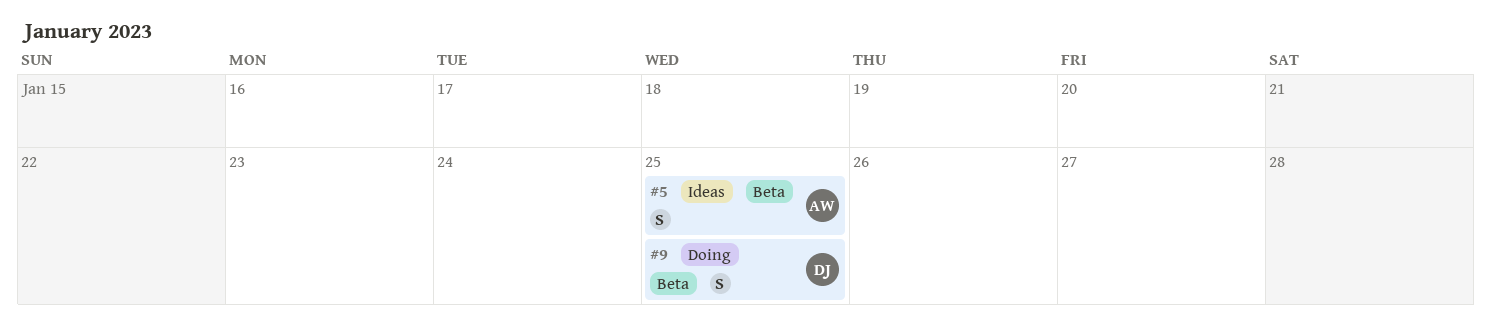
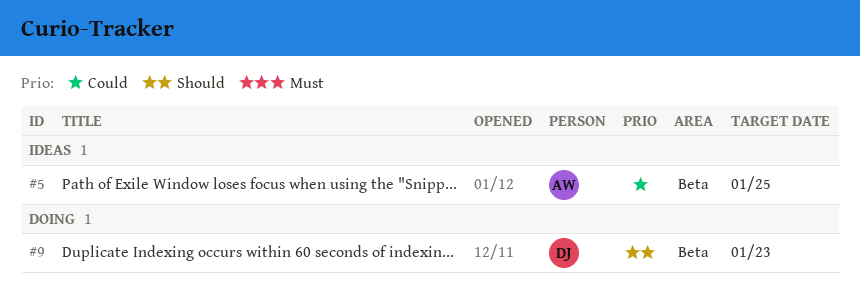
#9, due: Jan 25 -> Jan 23

